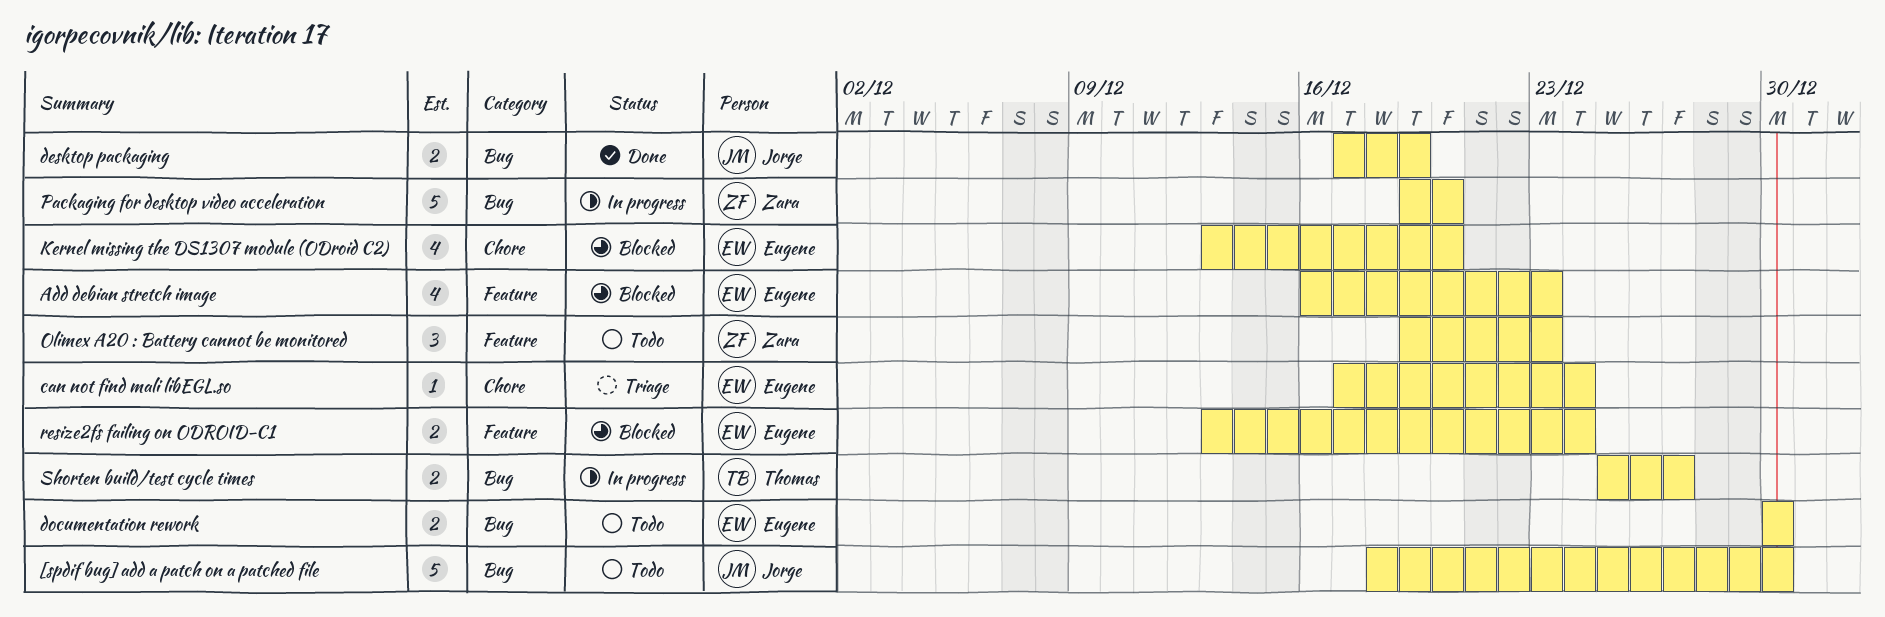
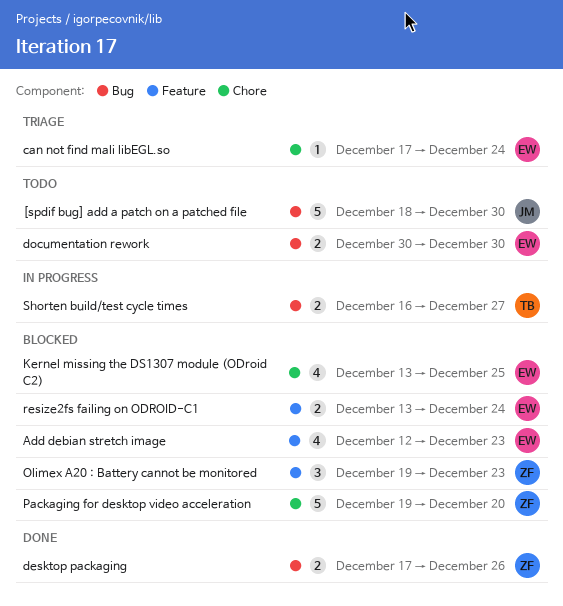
Add debian stretch image, start: Dec 16 -> Dec 12
desktop packaging, owner: Jorge -> Zara
desktop packaging, due: Dec 19 -> Dec 26
Kernel missing the DS1307 module (ODroid C2), due: Dec 20 -> Dec 25
Olimex A20 : Battery cannot be monitored, status: Todo -> Blocked
Packaging for desktop video acceleration, status: In progress -> Blocked
Packaging for desktop video acceleration, label: Bug -> Chore
Shorten build/test cycle times, start: Dec 25 -> Dec 16

